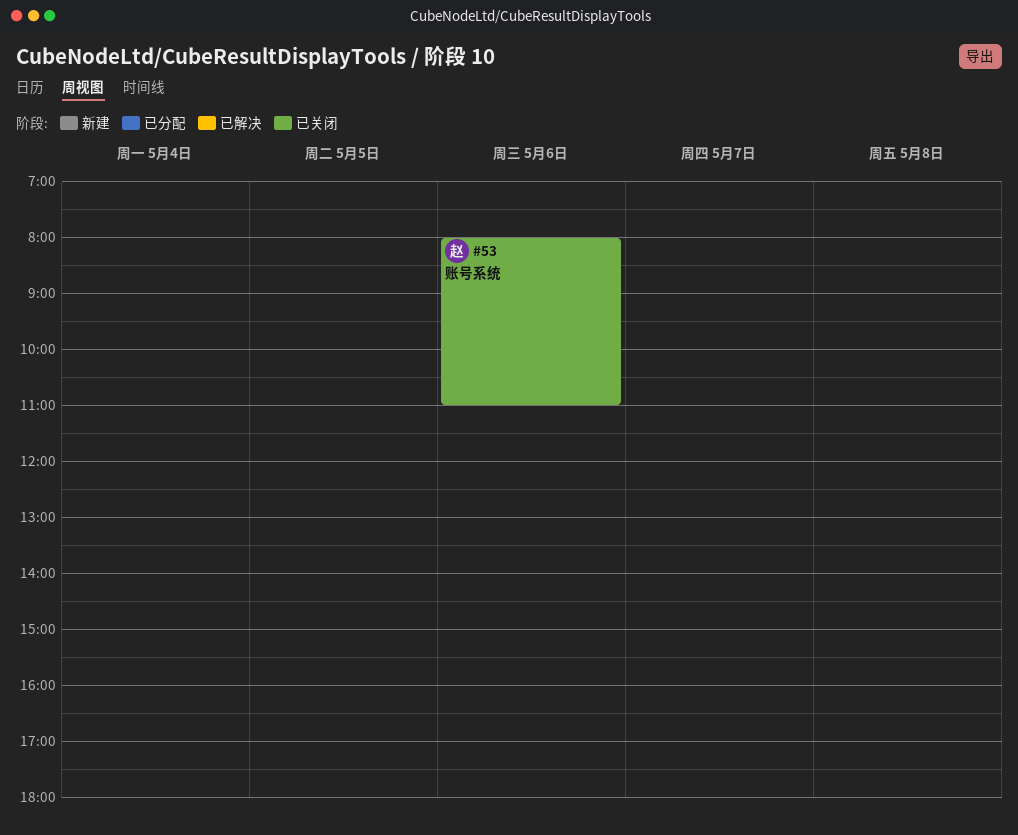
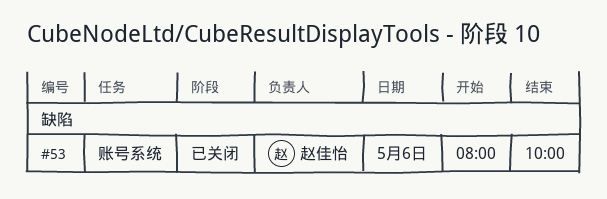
#53, ends: 11:00 -> 10:00

